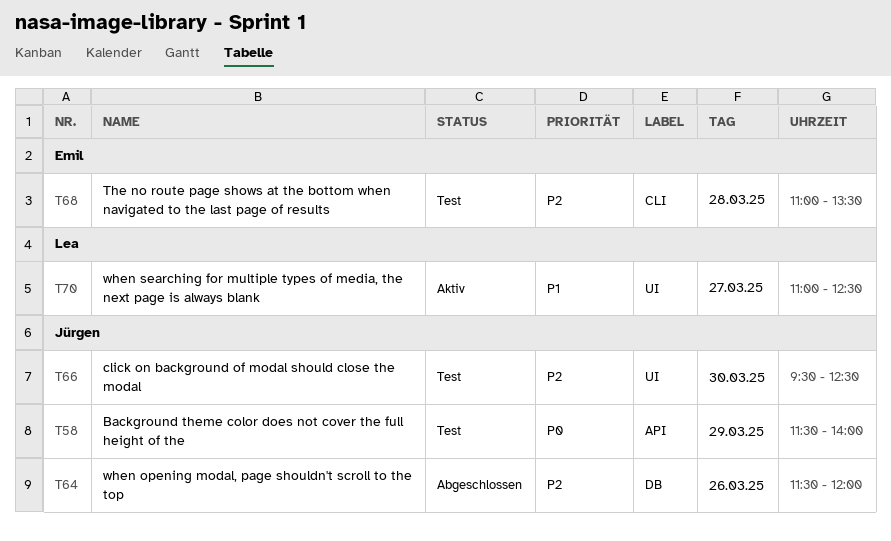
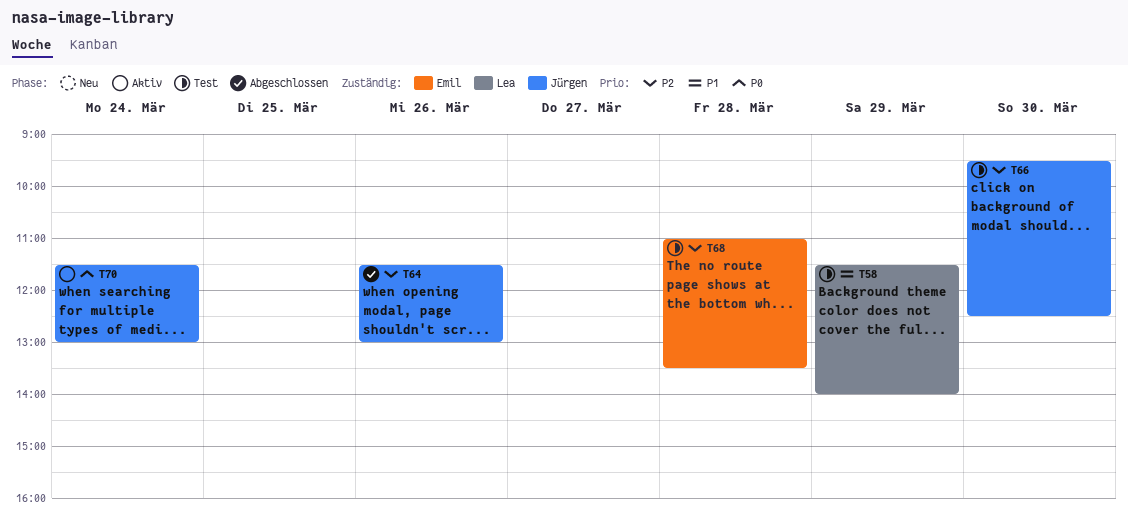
T58, owner: Jürgen -> Lea
T58, priority: P0 -> P1
T64, ends: 12:00 -> 13:00
T70, owner: Lea -> Jürgen
T70, priority: P1 -> P0
T70, day: Mar 27 -> Mar 24
T70, begins: 11:00 -> 11:30
T70, ends: 12:30 -> 13:00

